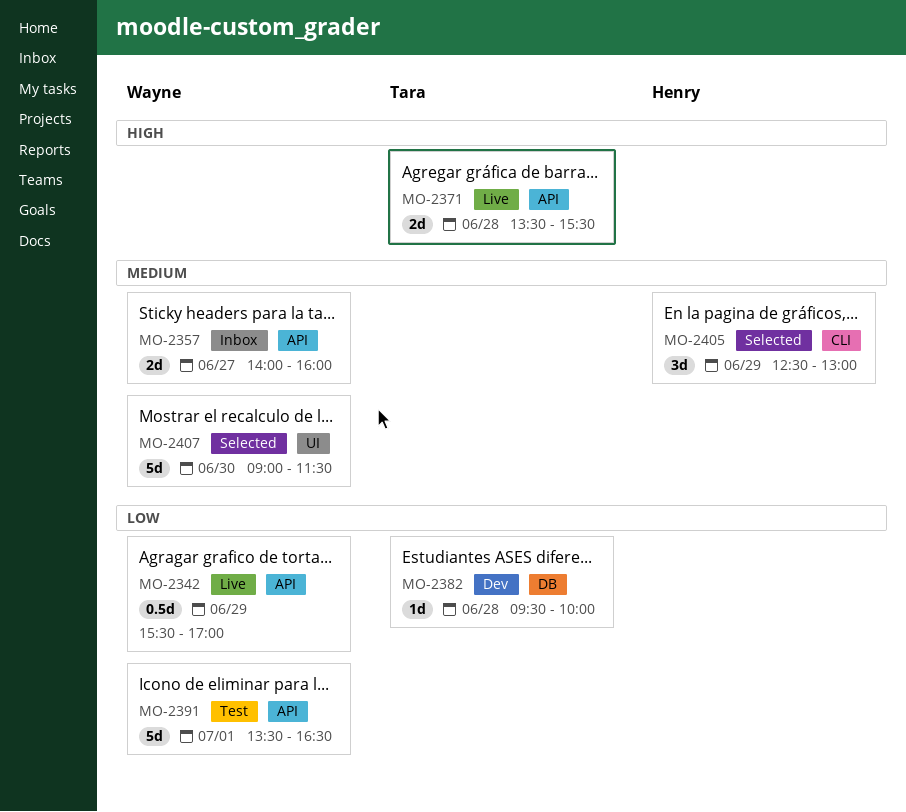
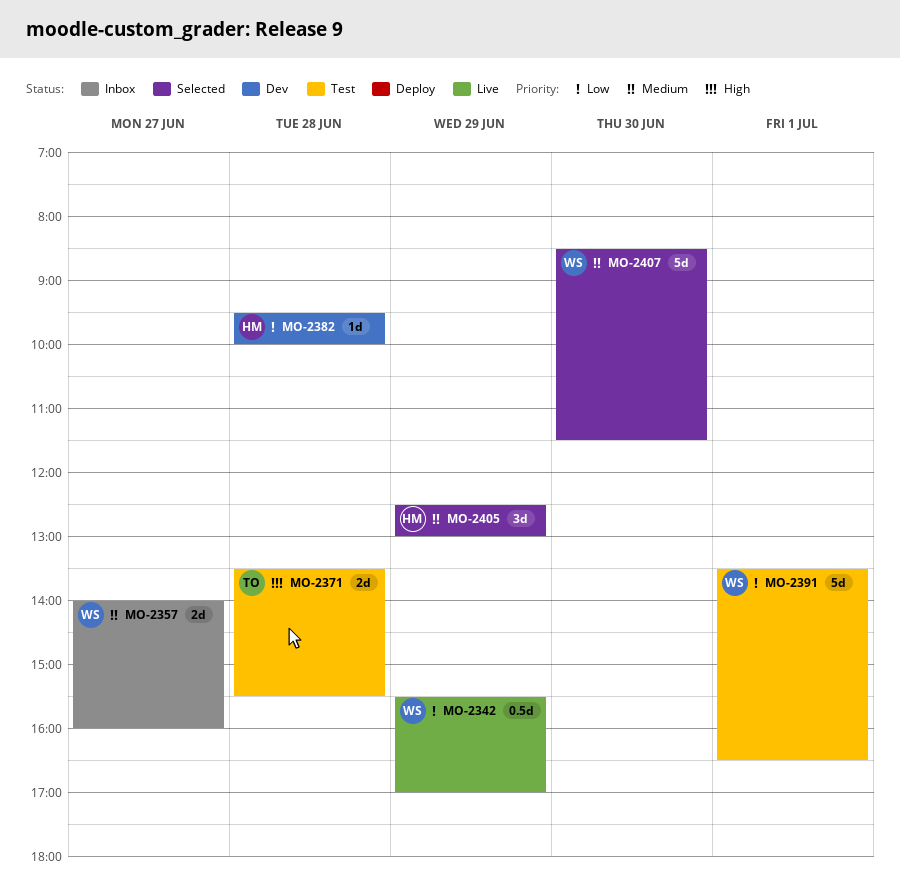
MO-2371, status: Live -> Test
MO-2382, owner: Tara -> Henry
MO-2407, begins: 09:00 -> 08:30

